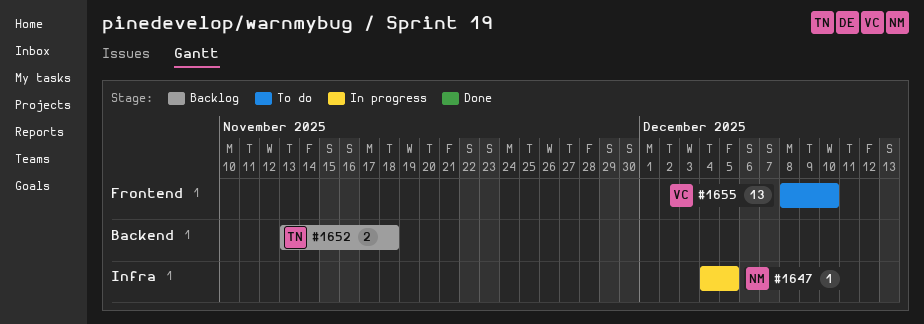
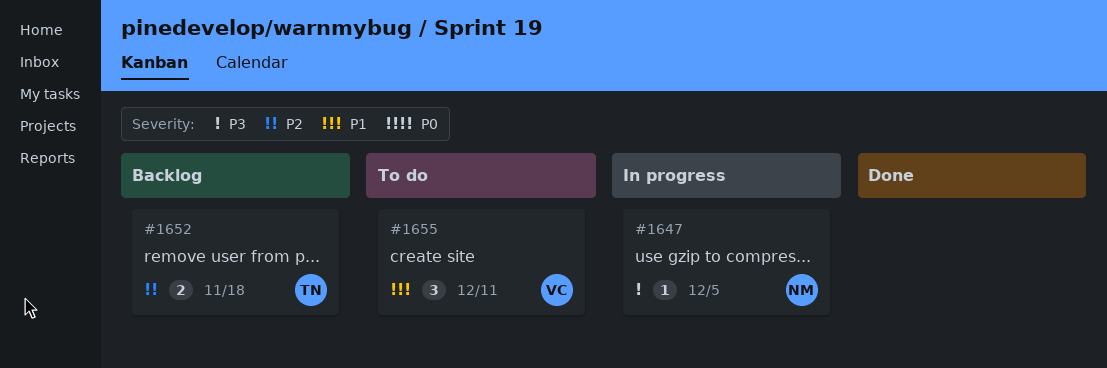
#1655, estimate: 13 -> 3
#1655, due: Dec 10 -> Dec 11

